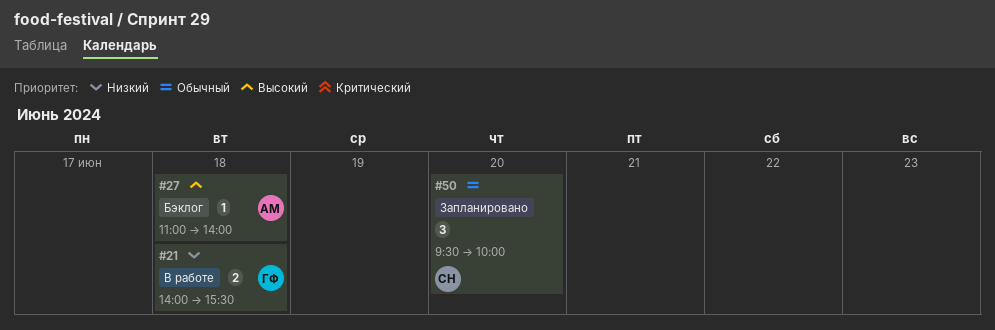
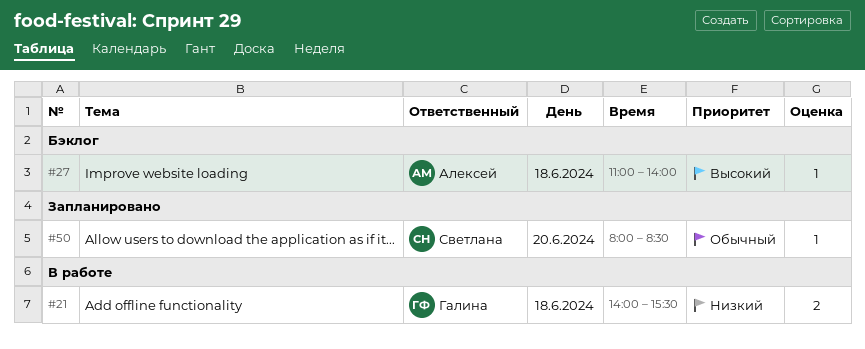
#50, estimate: 3 -> 1
#50, begins: 09:30 -> 08:00
#50, ends: 10:00 -> 08:30

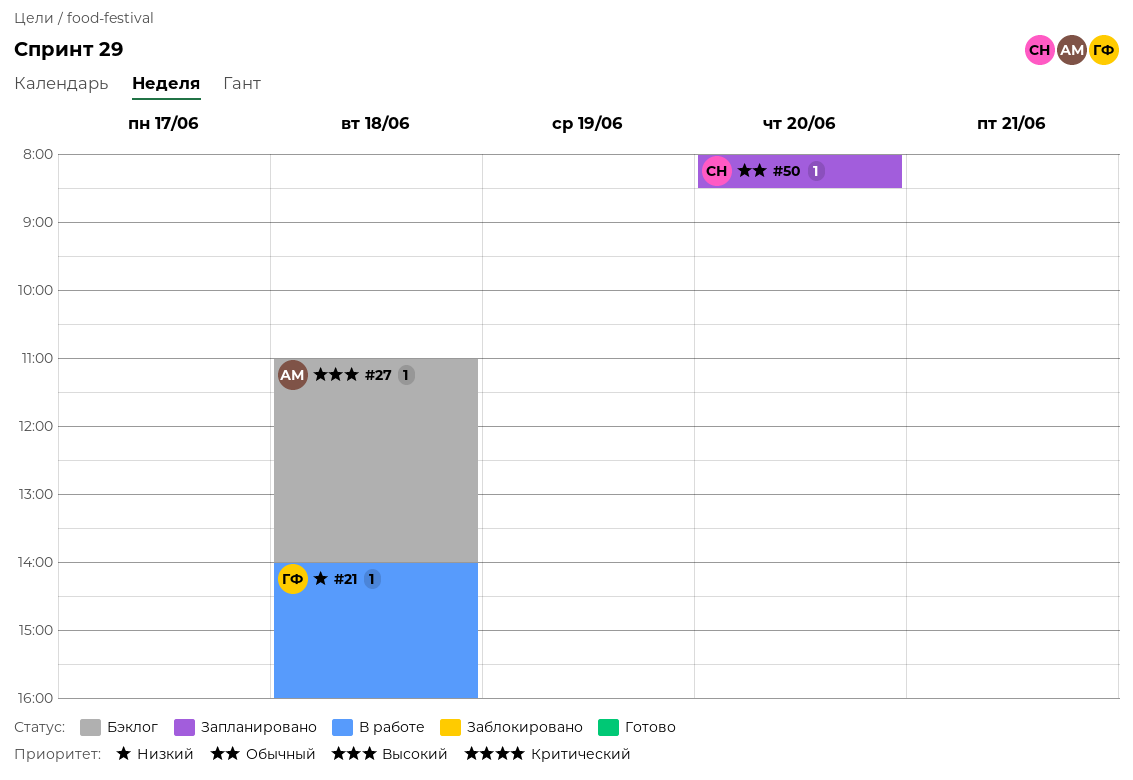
#21, estimate: 2 -> 1
#21, ends: 15:30 -> 16:00

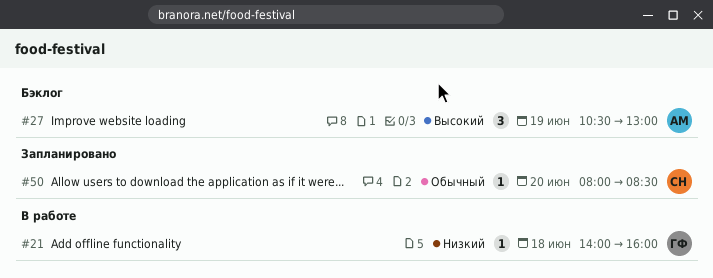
#27, estimate: 1 -> 3
#27, day: Jun 18 -> Jun 19
#27, begins: 11:00 -> 10:30
#27, ends: 14:00 -> 13:00

